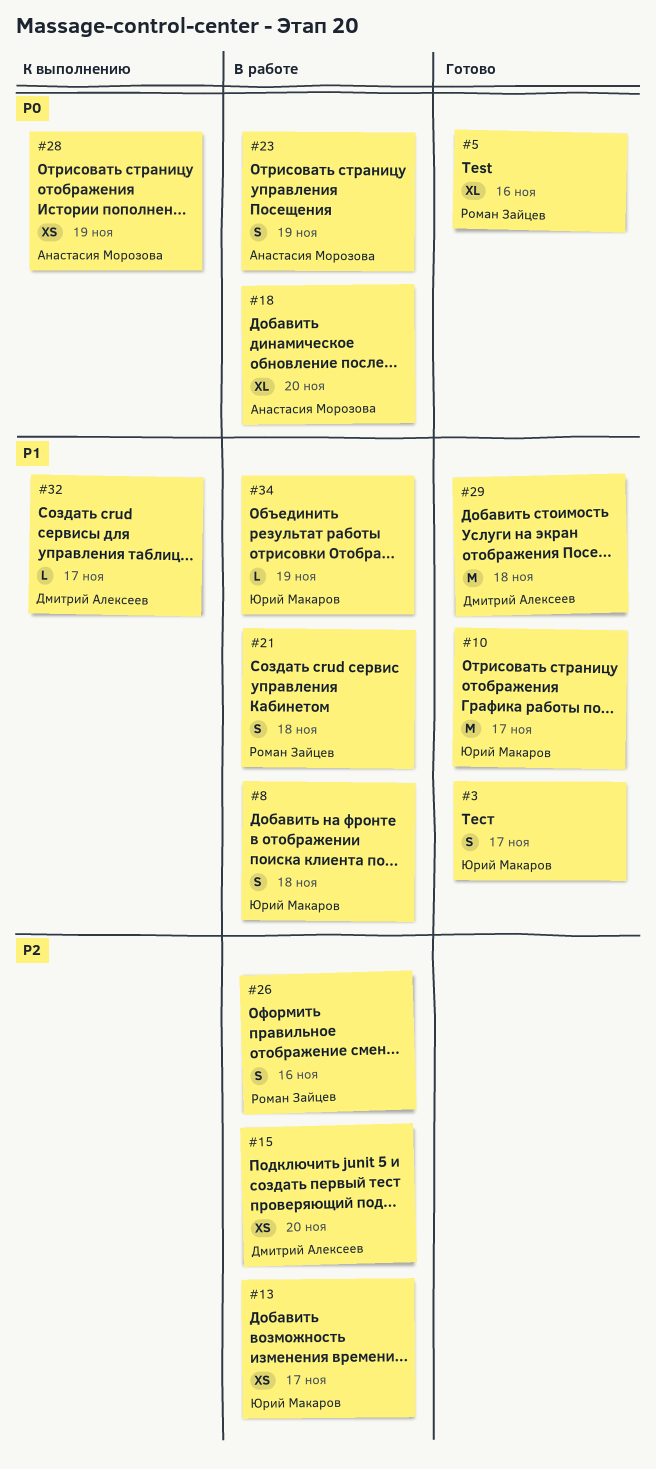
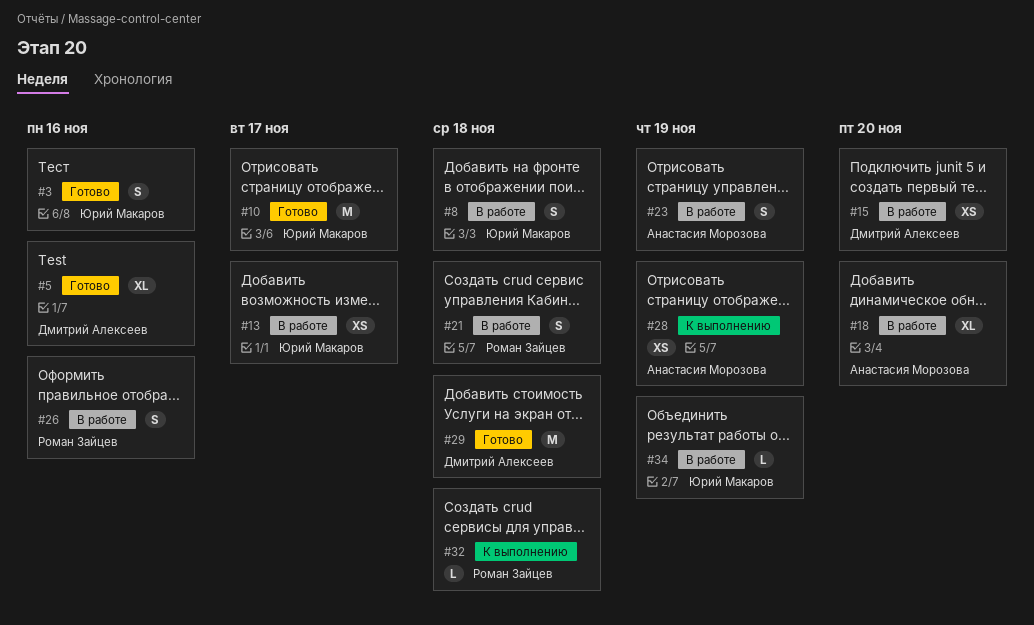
#3, due: Nov 17 -> Nov 16
#5, owner: Роман Зайцев -> Дмитрий Алексеев
#32, owner: Дмитрий Алексеев -> Роман Зайцев
#32, due: Nov 17 -> Nov 18

